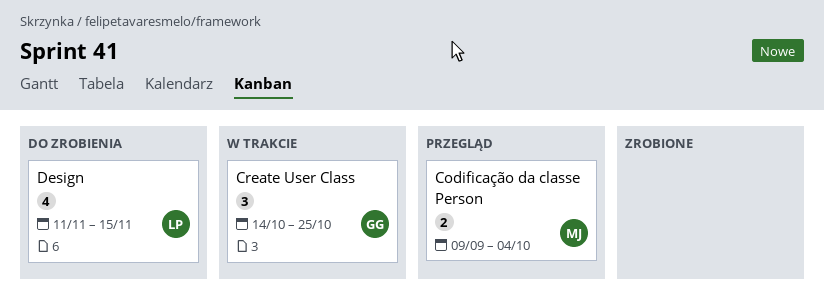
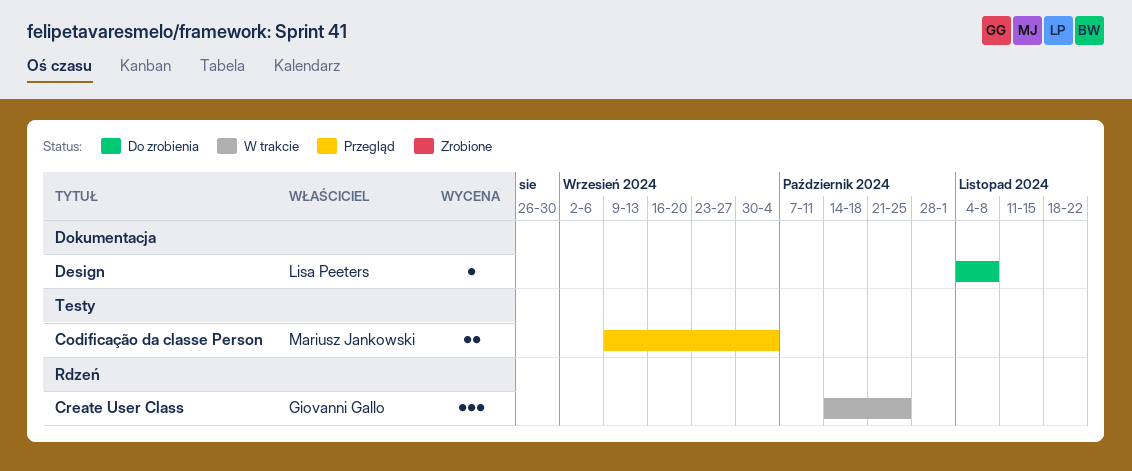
Design, estimate: 4 -> 1
Design, start: Nov 11 -> Nov 4
Design, due: Nov 15 -> Nov 8

